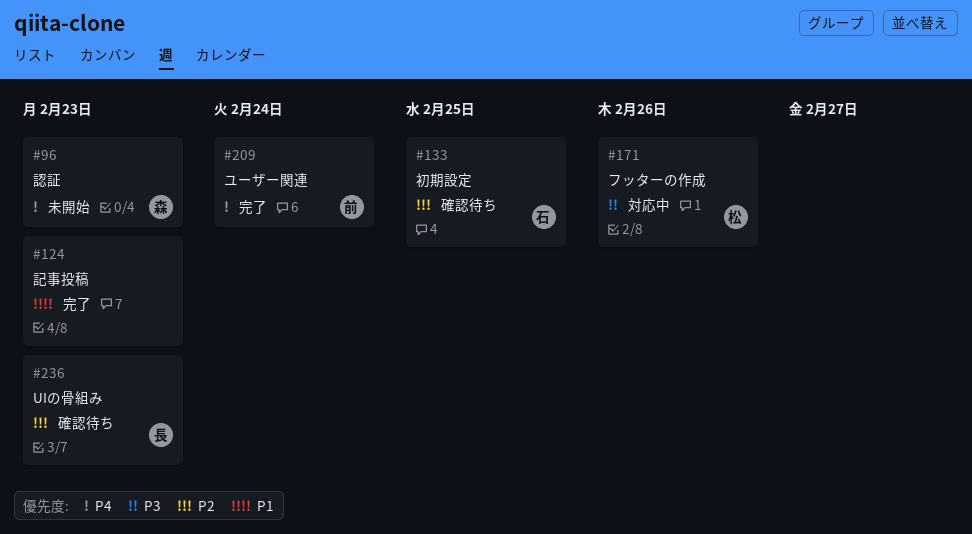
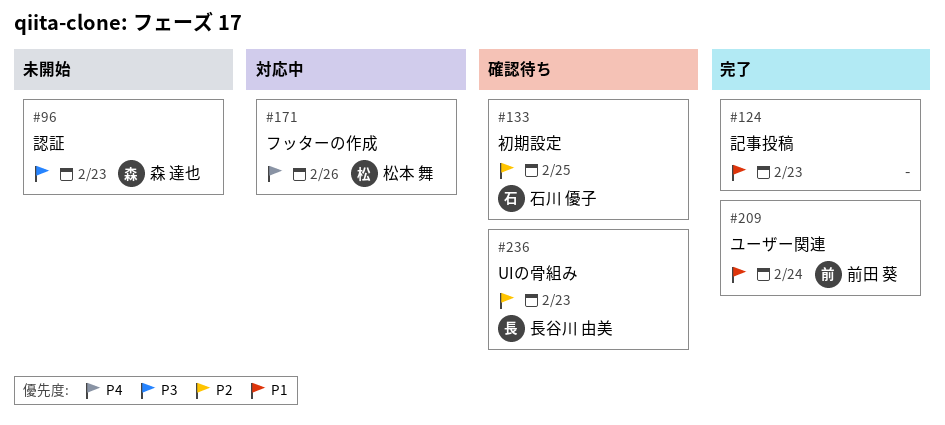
#96, priority: P4 -> P3
#171, priority: P3 -> P4
#209, priority: P4 -> P1

